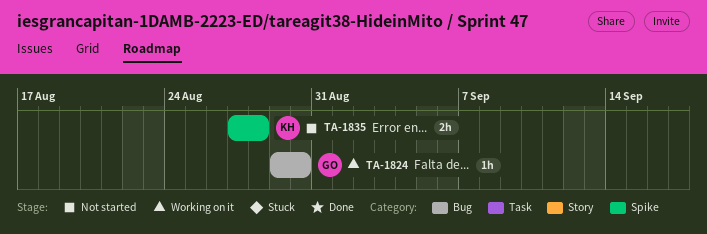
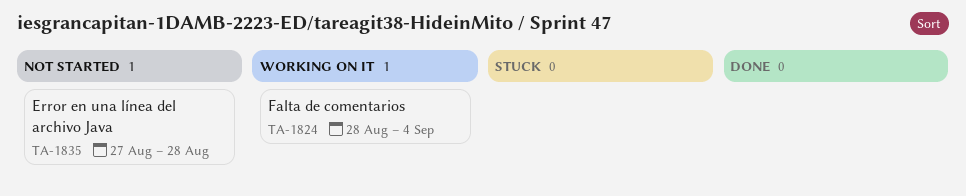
TA-1824, start: Aug 29 -> Aug 28
TA-1824, due: Aug 30 -> Sep 4

